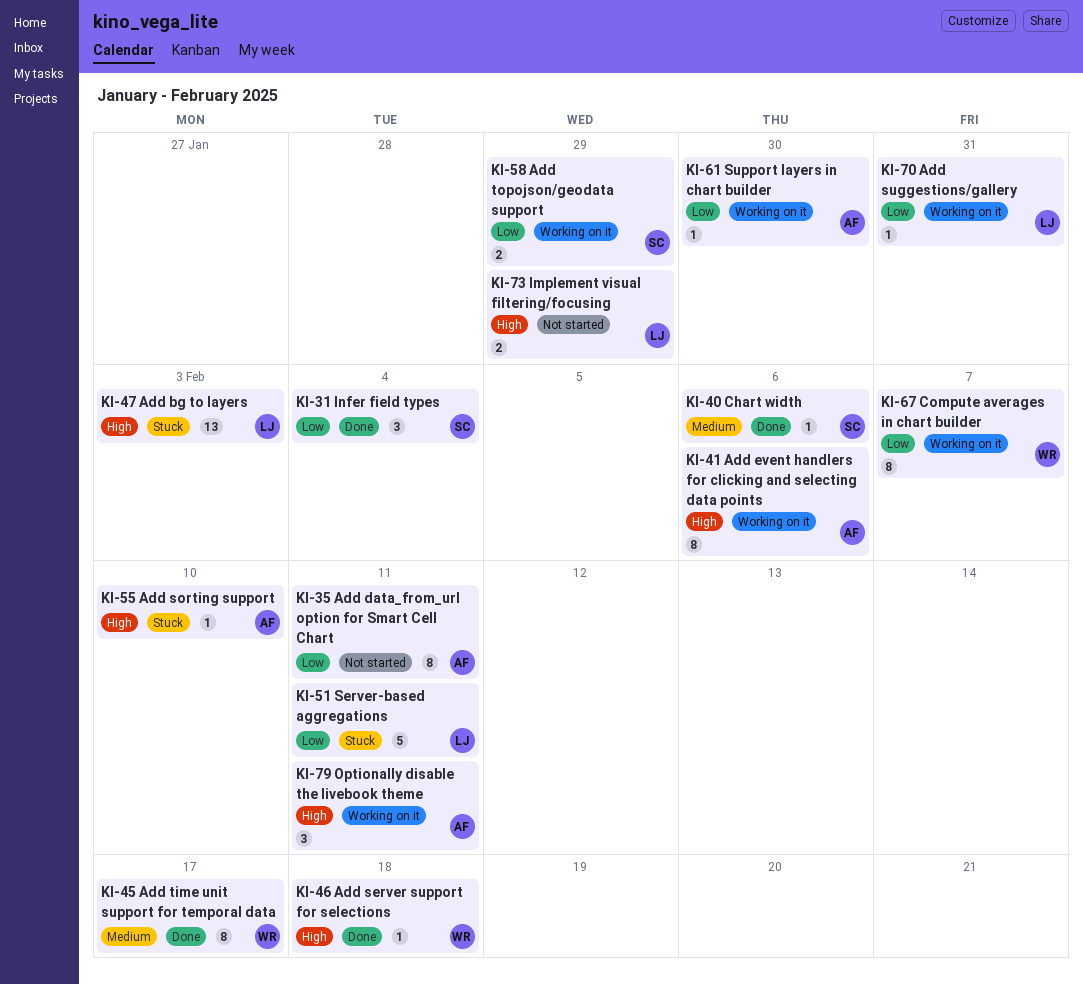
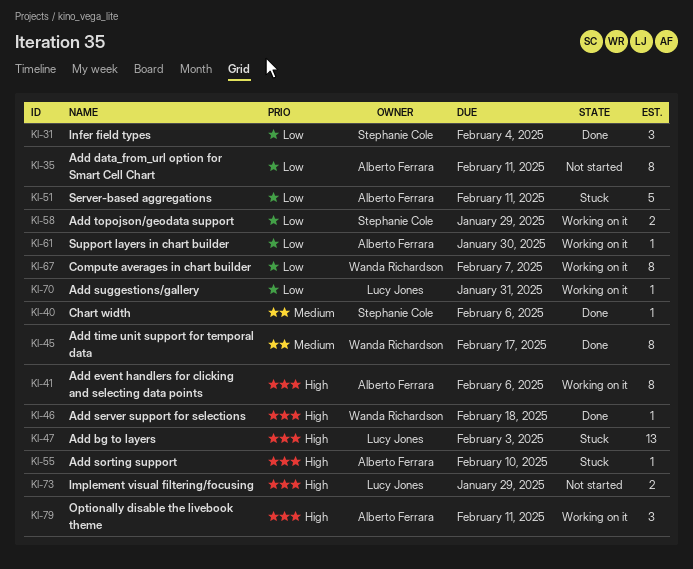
KI-51, owner: Lucy Jones -> Alberto Ferrara

